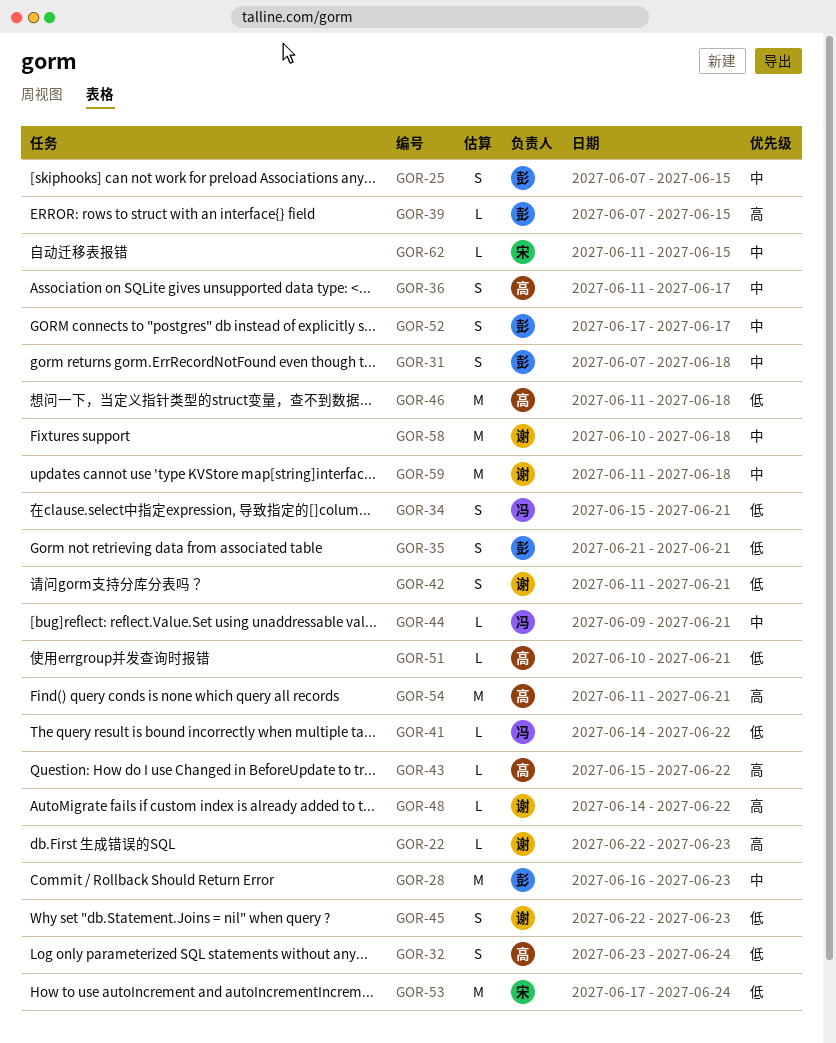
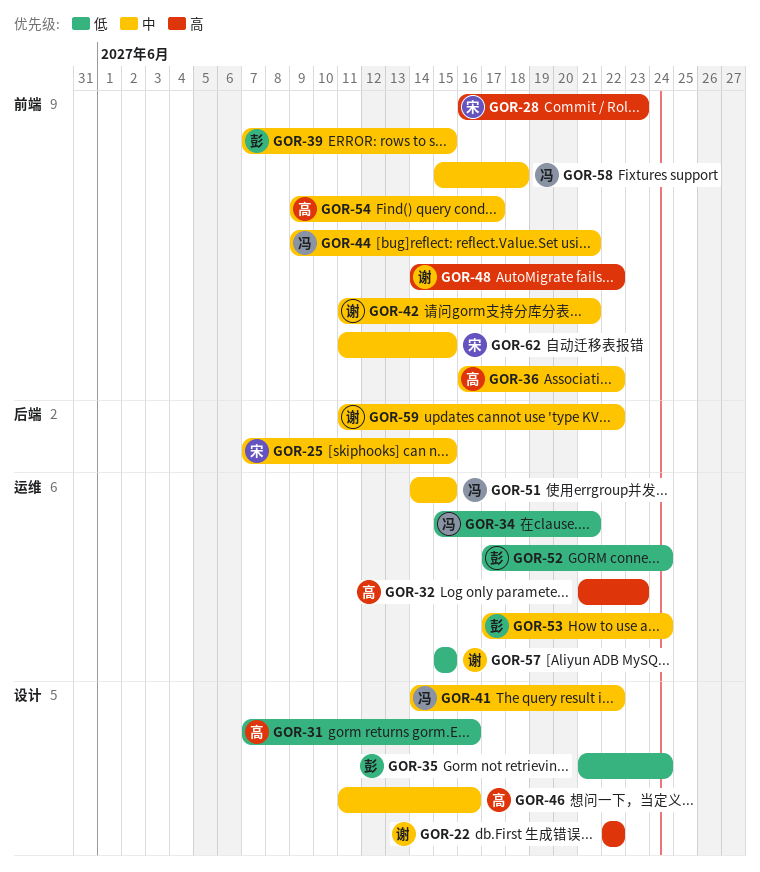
GOR-22, due: Jun 23 -> Jun 22
GOR-25, owner: 彭 -> 宋
GOR-28, owner: 彭 -> 宋
GOR-28, priority: 中 -> 高
GOR-31, owner: 彭 -> 高
GOR-31, priority: 中 -> 低
GOR-31, due: Jun 18 -> Jun 16
GOR-32, priority: 低 -> 高
GOR-32, start: Jun 23 -> Jun 21
GOR-32, due: Jun 24 -> Jun 23
GOR-35, due: Jun 21 -> Jun 24
GOR-36, start: Jun 11 -> Jun 16
GOR-36, due: Jun 17 -> Jun 22
GOR-39, priority: 高 -> 中
GOR-41, priority: 低 -> 中
GOR-42, priority: 低 -> 中
GOR-43: present -> none
GOR-45: present -> none
GOR-46, priority: 低 -> 中
GOR-46, due: Jun 18 -> Jun 16
GOR-51, owner: 高 -> 冯
GOR-51, priority: 低 -> 中
GOR-51, start: Jun 10 -> Jun 14
GOR-51, due: Jun 21 -> Jun 15
GOR-52, priority: 中 -> 低
GOR-52, due: Jun 17 -> Jun 24
GOR-53, owner: 宋 -> 彭
GOR-53, priority: 低 -> 中
GOR-54, priority: 高 -> 中
GOR-54, start: Jun 11 -> Jun 9
GOR-54, due: Jun 21 -> Jun 17
GOR-57: none -> present
GOR-58, owner: 谢 -> 冯
GOR-58, start: Jun 10 -> Jun 15
GOR-59, due: Jun 18 -> Jun 22

